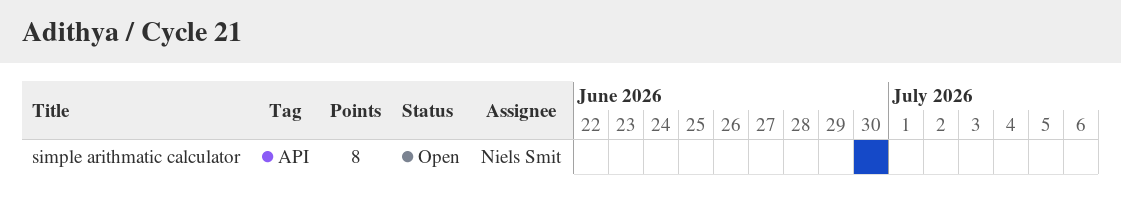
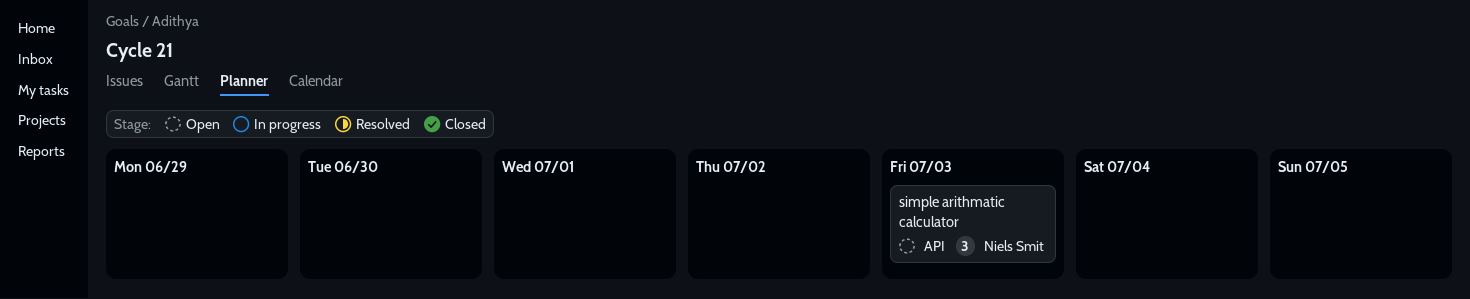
simple arithmatic calculator, estimate: 8 -> 3
simple arithmatic calculator, due: Jun 30 -> Jul 3

